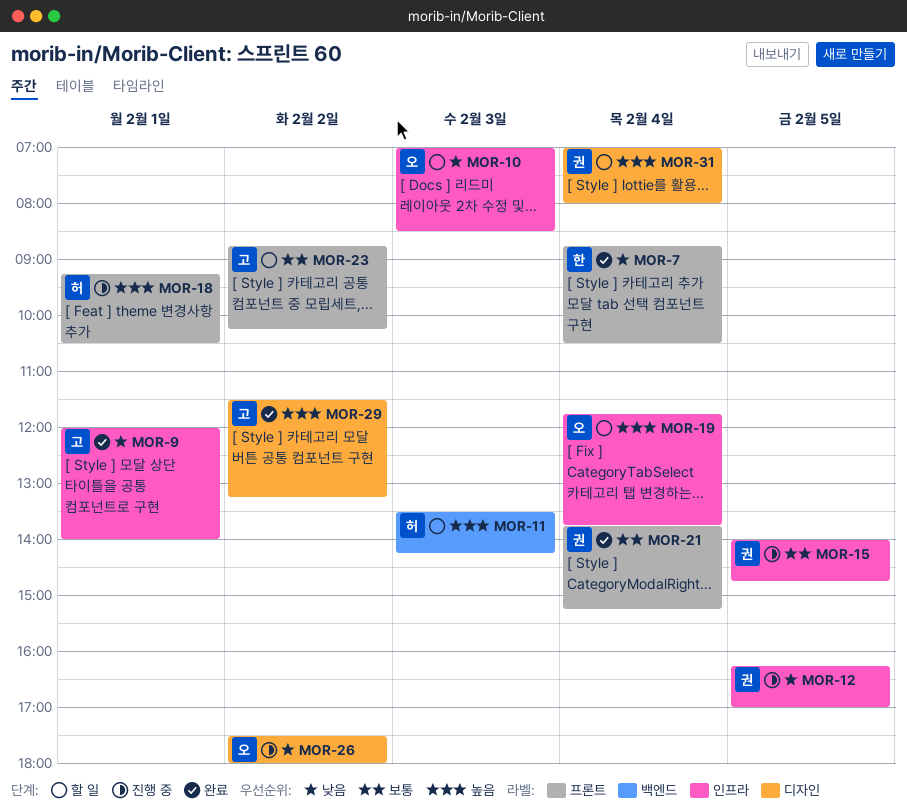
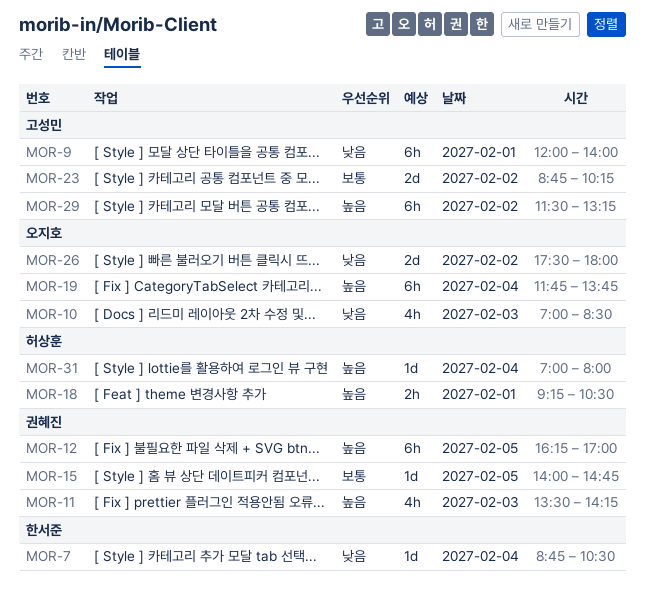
MOR-11, owner: 허상훈 -> 권혜진
MOR-12, priority: 낮음 -> 높음
MOR-21: present -> none
MOR-31, owner: 권혜진 -> 허상훈

